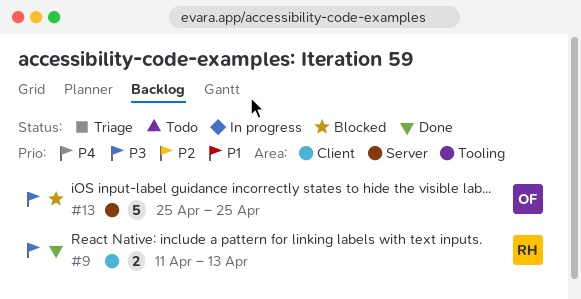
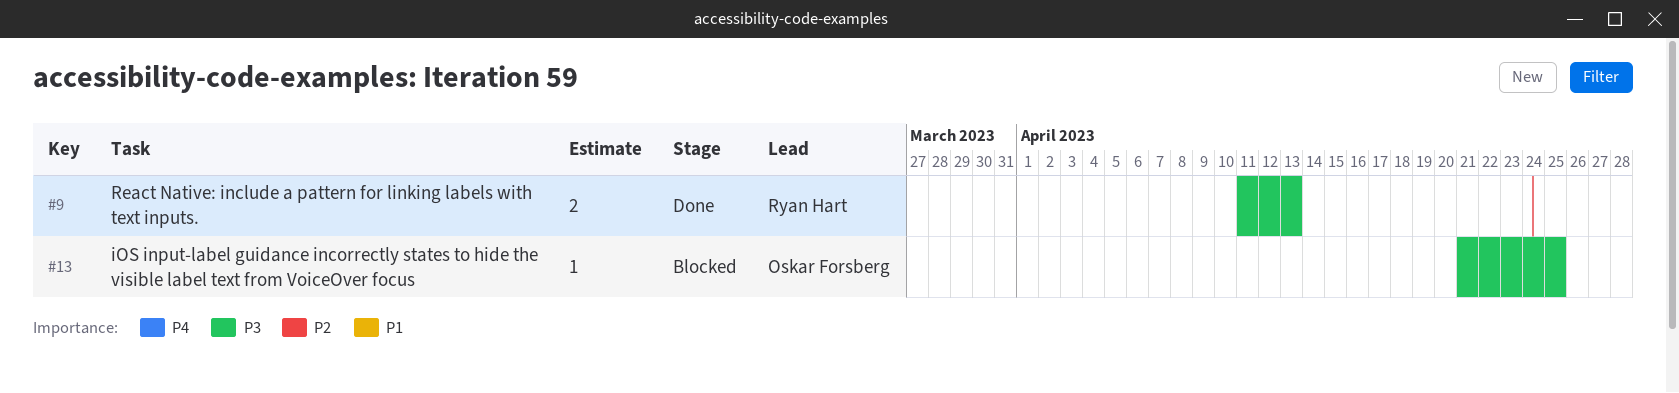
#13, estimate: 5 -> 1
#13, start: Apr 25 -> Apr 21

